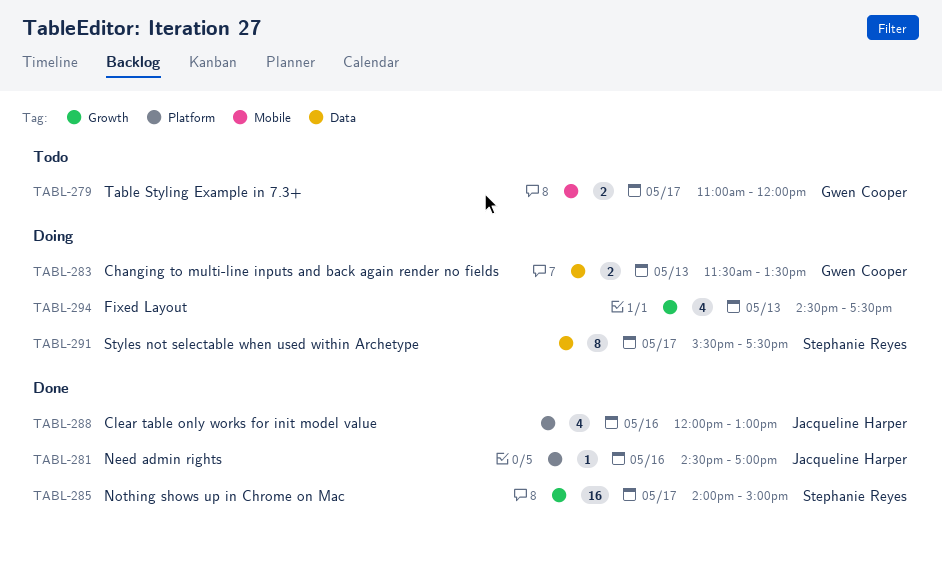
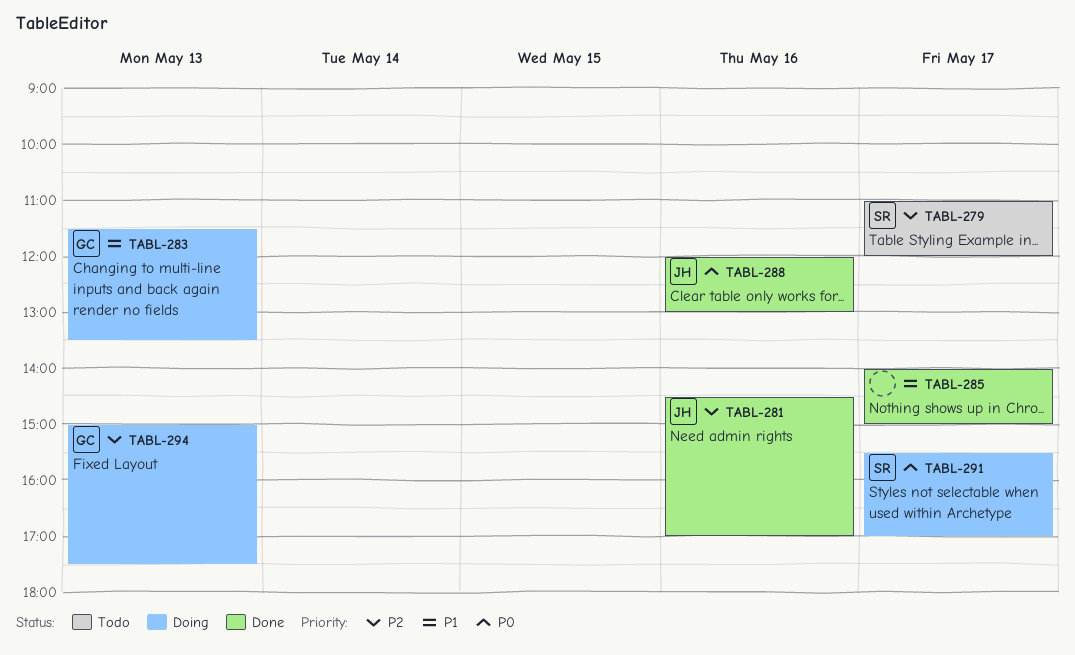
TABL-279, owner: Gwen Cooper -> Stephanie Reyes
TABL-285, owner: Stephanie Reyes -> none
TABL-291, ends: 17:30 -> 17:00
TABL-294, owner: none -> Gwen Cooper
TABL-294, begins: 14:30 -> 15:00

